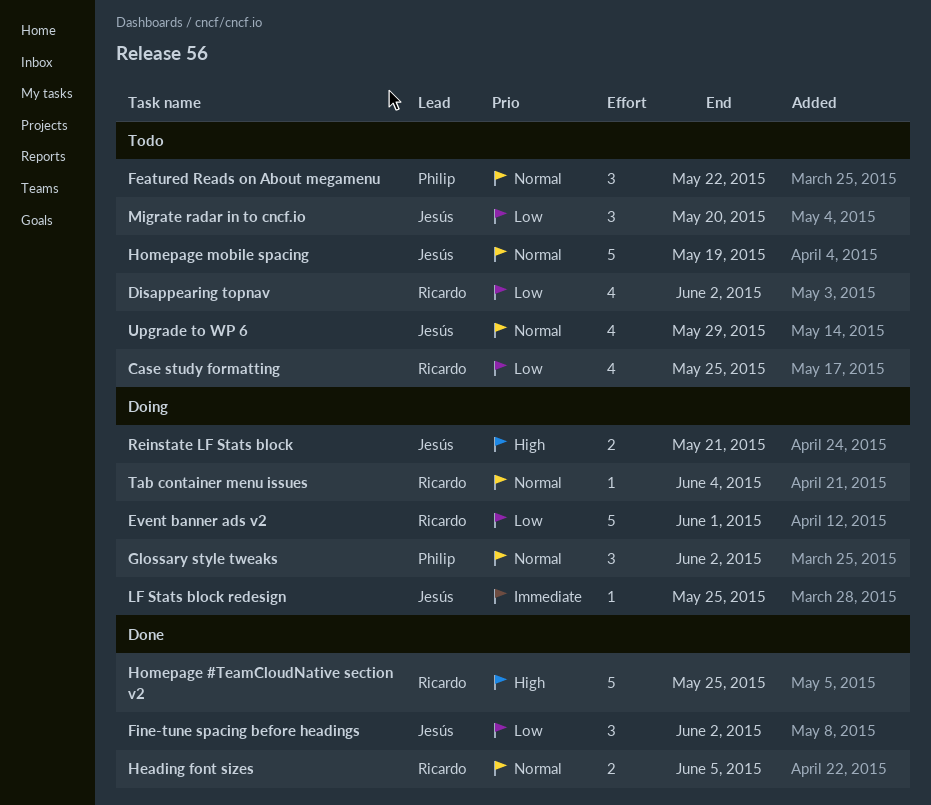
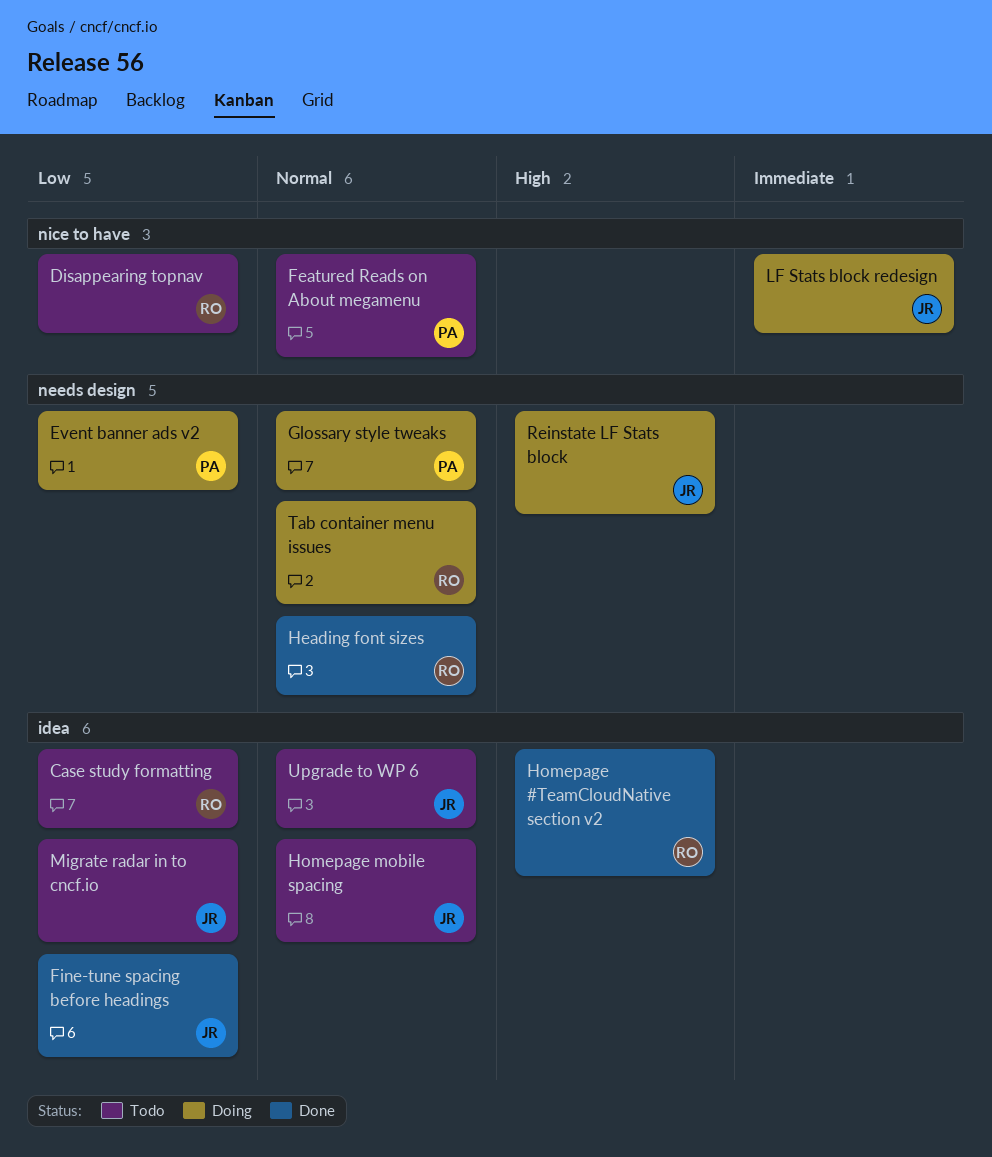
Event banner ads v2, owner: Ricardo -> Philip

